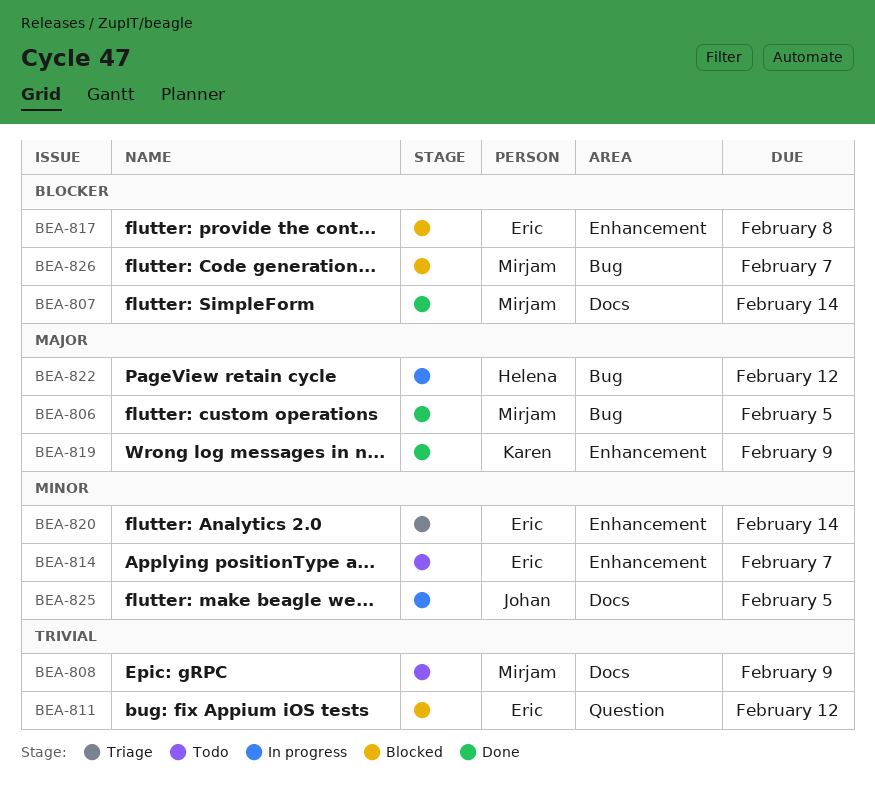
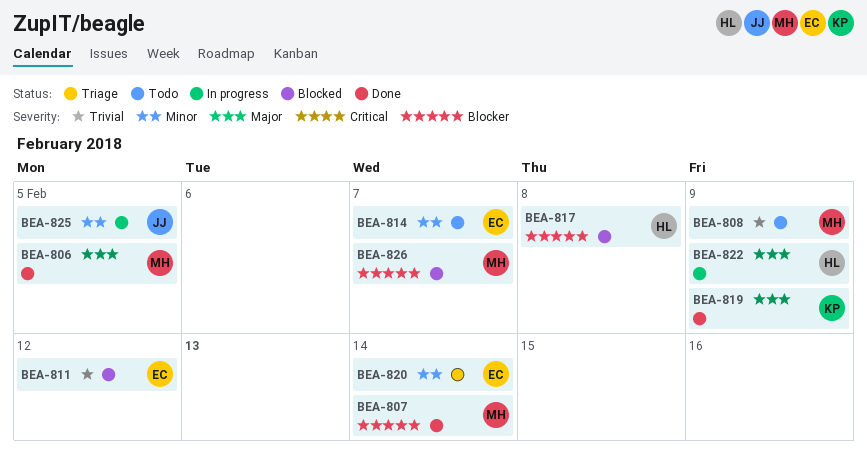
BEA-817, owner: Eric -> Helena
BEA-822, due: Feb 12 -> Feb 9

